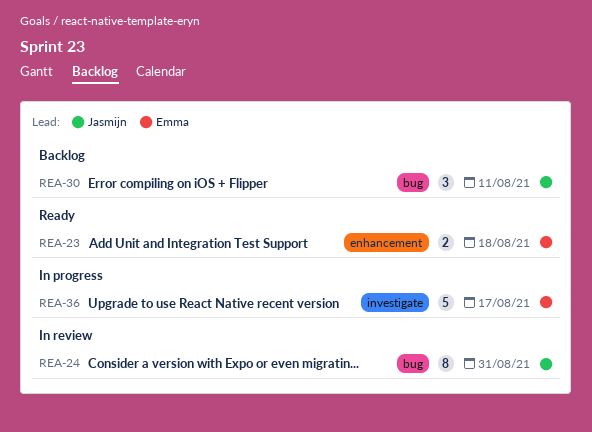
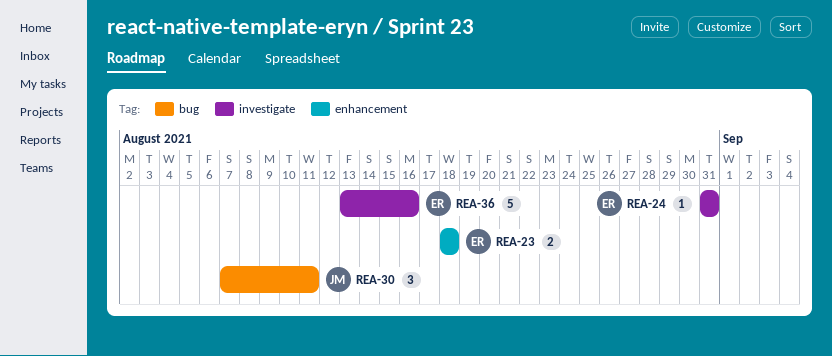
REA-24, owner: Jasmijn -> Emma
REA-24, label: bug -> investigate
REA-24, estimate: 8 -> 1
REA-36, due: Aug 17 -> Aug 16

